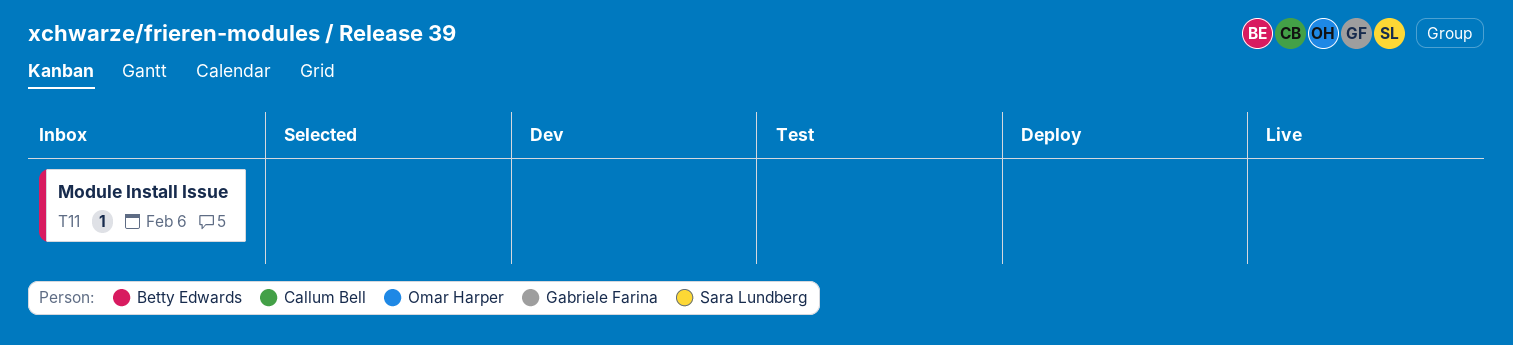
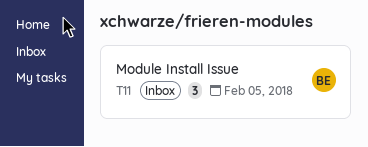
T11, estimate: 1 -> 3
T11, due: Feb 6 -> Feb 5

